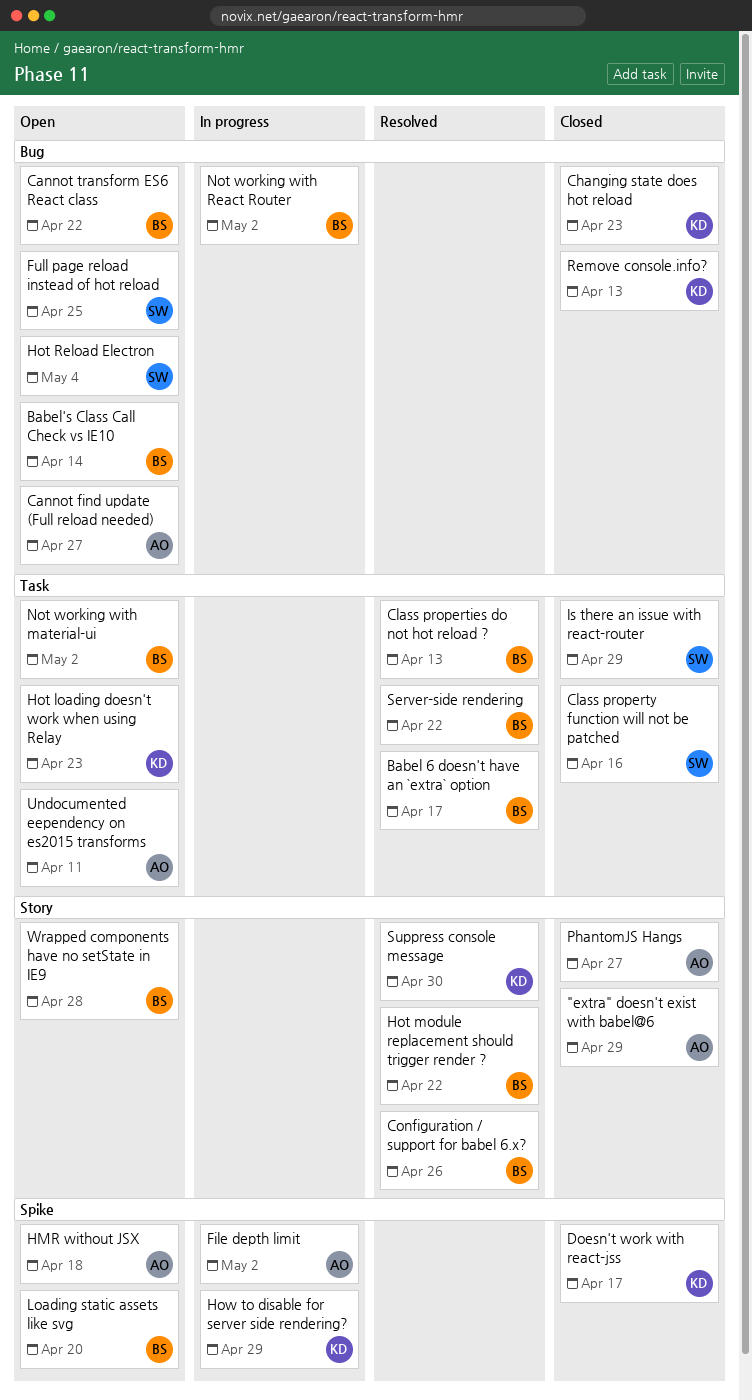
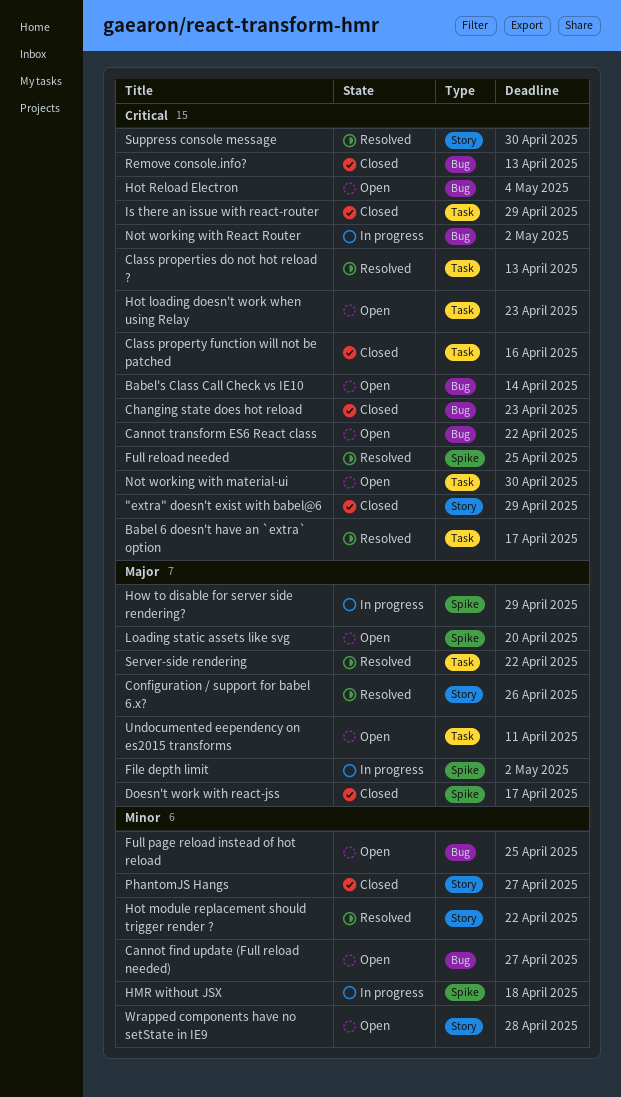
Full reload needed: none -> present
HMR without JSX, status: Open -> In progress
Not working with material-ui, due: May 2 -> Apr 30

